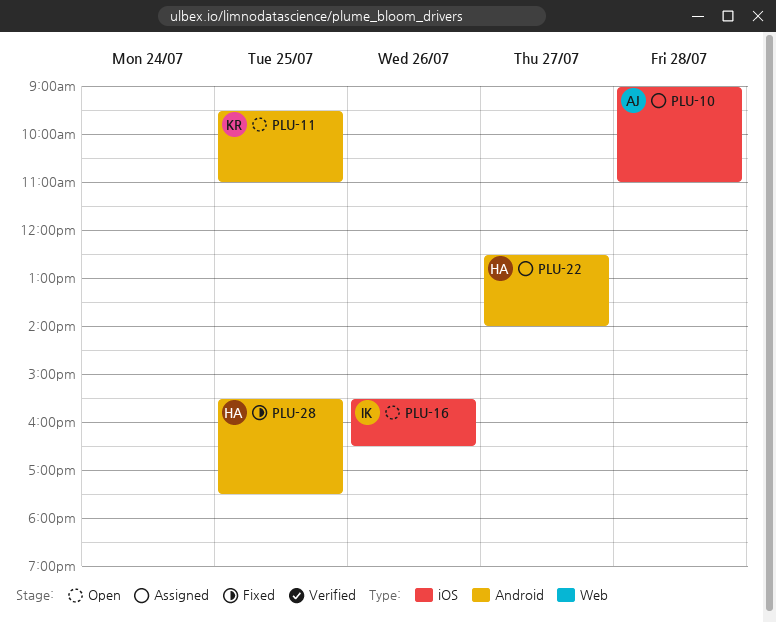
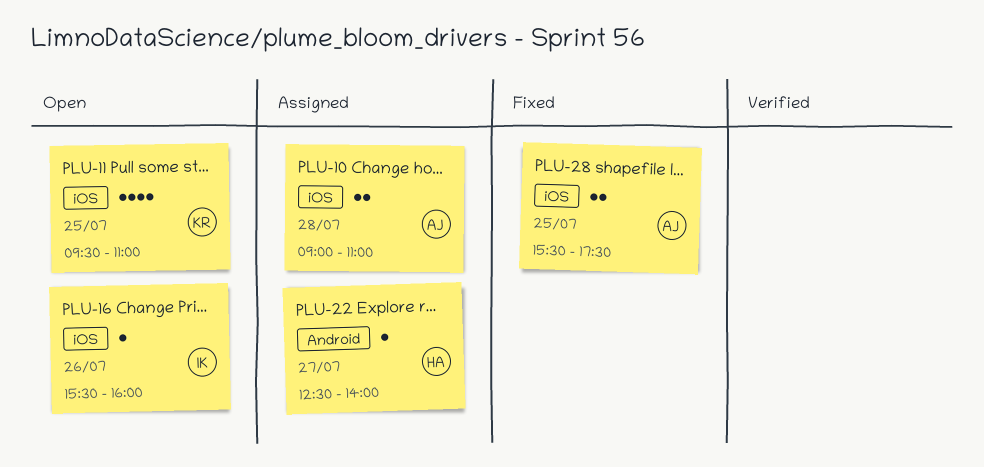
PLU-11, label: Android -> iOS
PLU-16, ends: 16:30 -> 16:00
PLU-28, owner: HA -> AJ
PLU-28, label: Android -> iOS

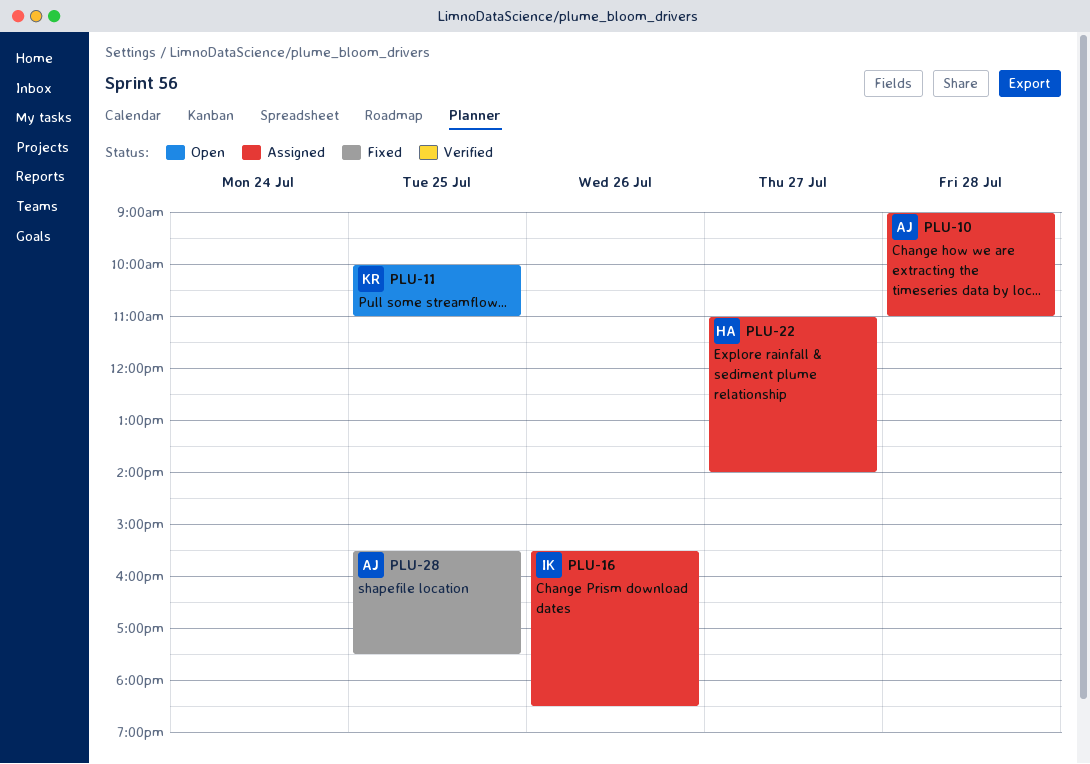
PLU-11, begins: 09:30 -> 10:00
PLU-16, status: Open -> Assigned
PLU-16, ends: 16:00 -> 18:30
PLU-22, begins: 12:30 -> 11:00

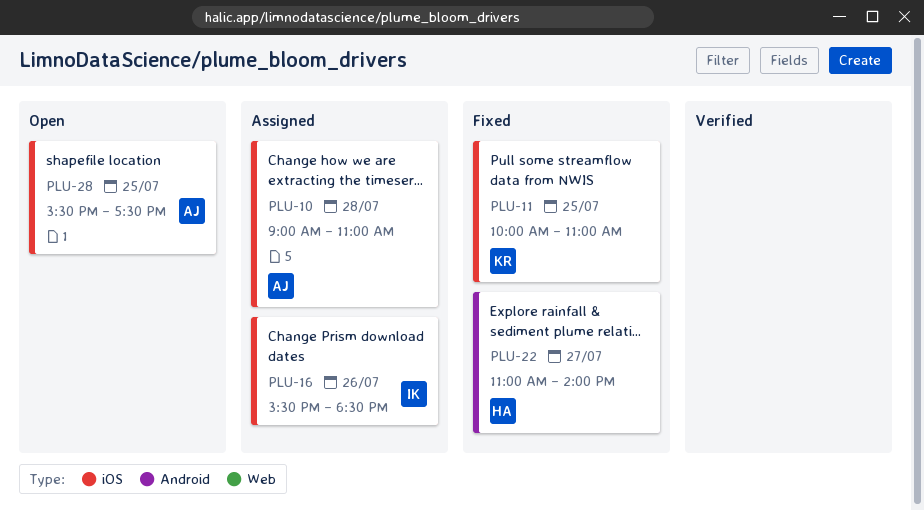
PLU-11, status: Open -> Fixed
PLU-22, status: Assigned -> Fixed
PLU-28, status: Fixed -> Open

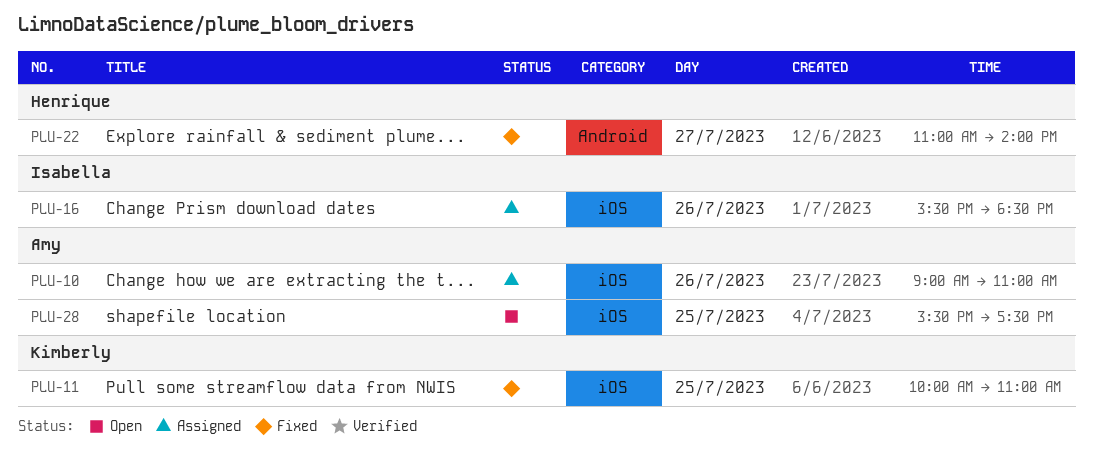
PLU-10, day: Jul 28 -> Jul 26

